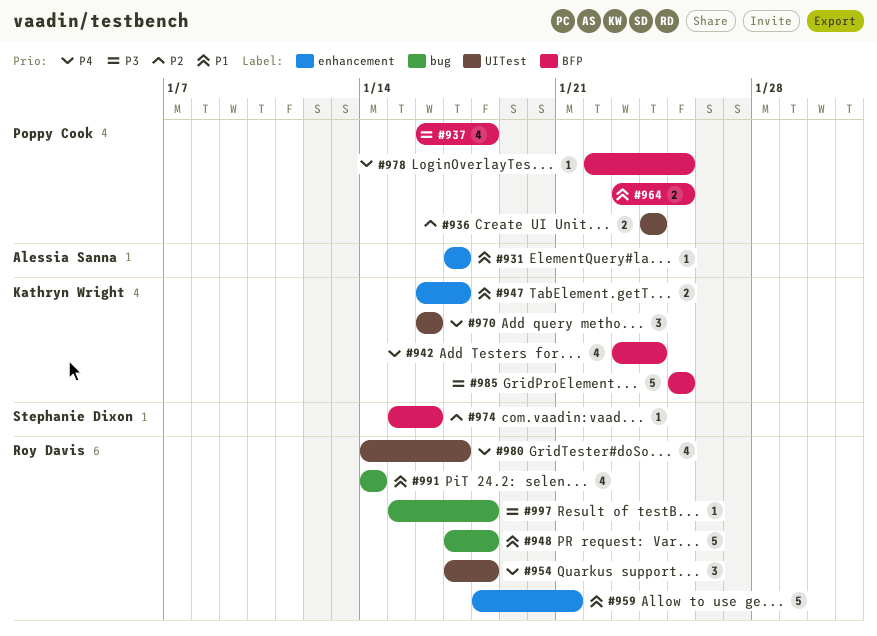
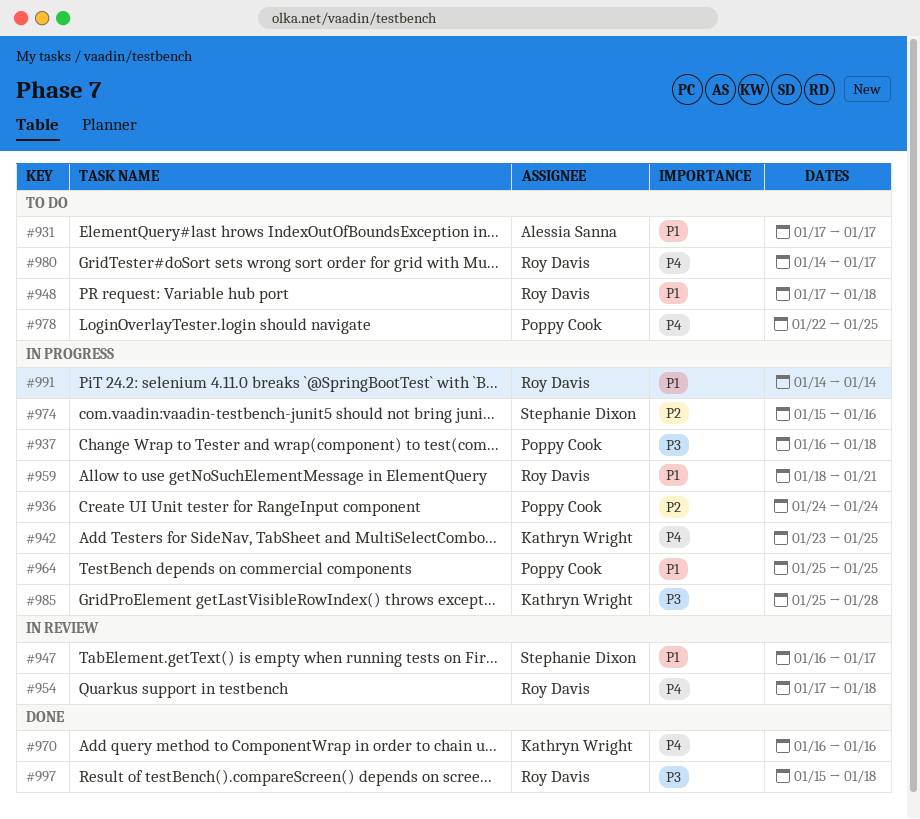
#942, due: Jan 24 -> Jan 25
#947, owner: Kathryn Wright -> Stephanie Dixon
#964, start: Jan 23 -> Jan 25
#985, due: Jan 25 -> Jan 28

